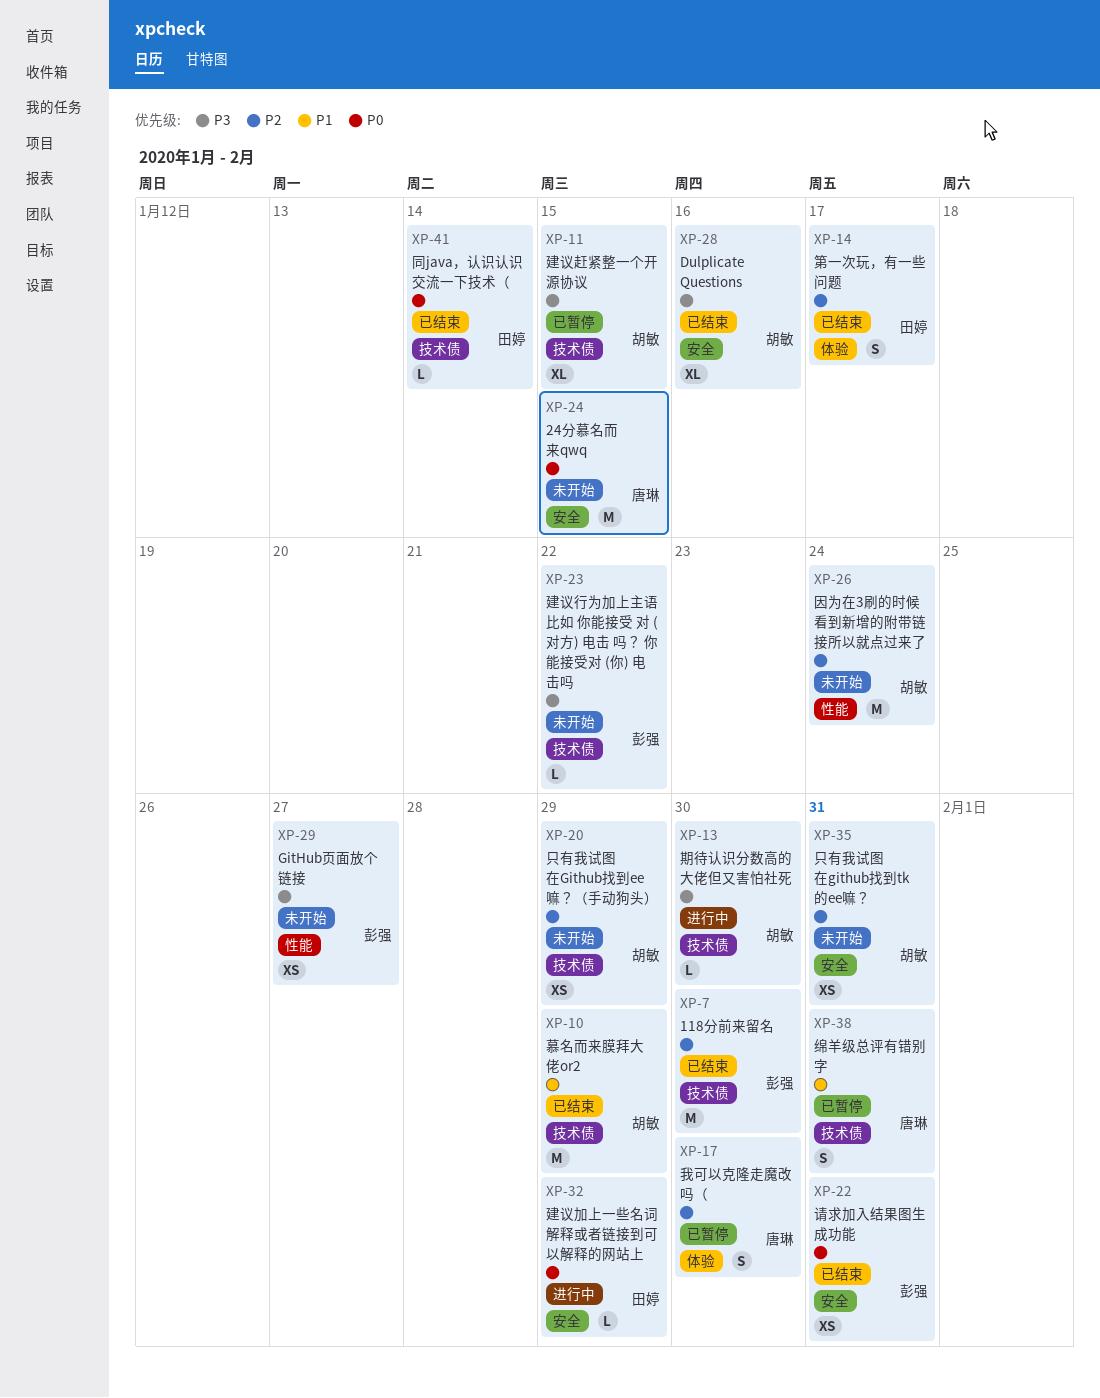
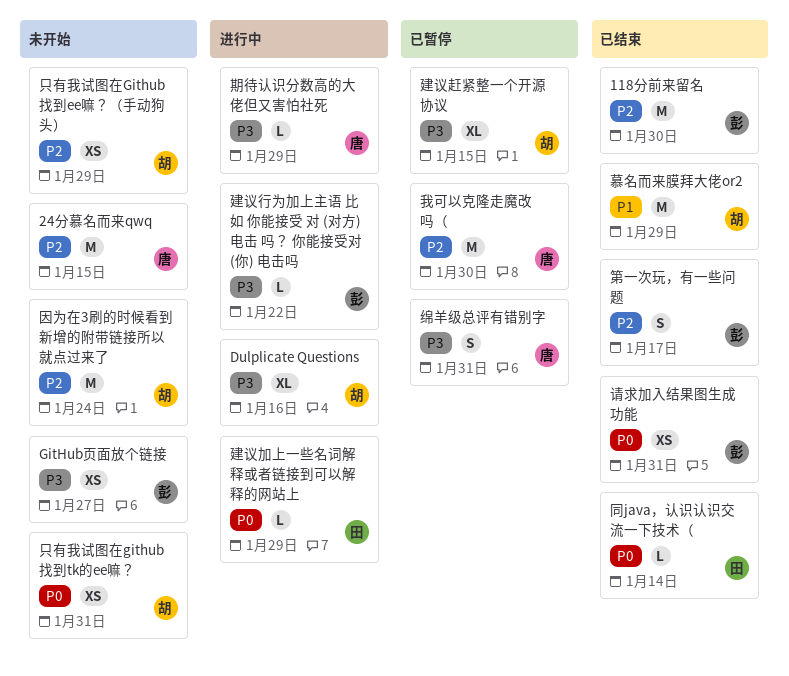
24分慕名而来qwq, priority: P0 -> P2
Dulplicate Questions, status: 已结束 -> 进行中
只有我试图在github找到tk的ee嘛？, priority: P2 -> P0
建议行为加上主语 比如 你能接受 对 (对方) 电击 吗？ 你能接受对 (你) 电击吗, status: 未开始 -> 进行中
我可以克隆走魔改吗（, estimate: S -> M
期待认识分数高的大佬但又害怕社死, owner: 胡敏 -> 唐琳
期待认识分数高的大佬但又害怕社死, due: Jan 30 -> Jan 29
第一次玩，有一些问题, owner: 田婷 -> 彭强
绵羊级总评有错别字, priority: P1 -> P3

